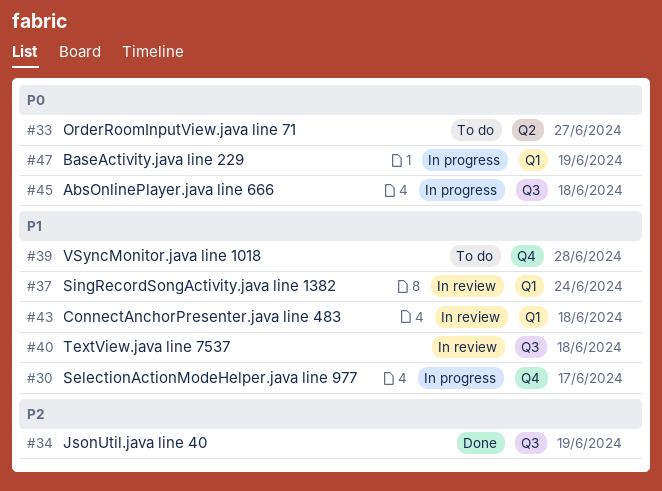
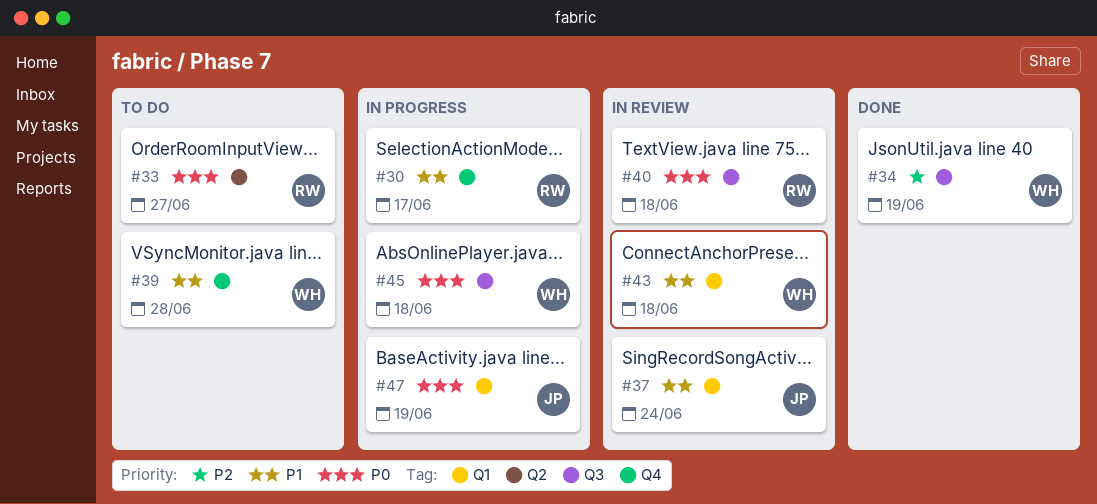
#40, priority: P1 -> P0

